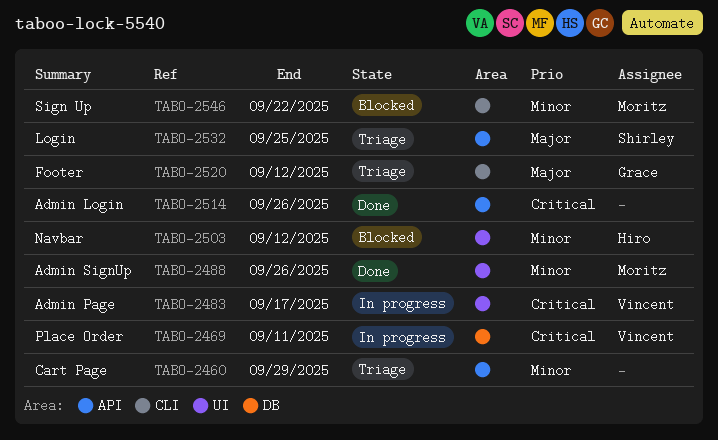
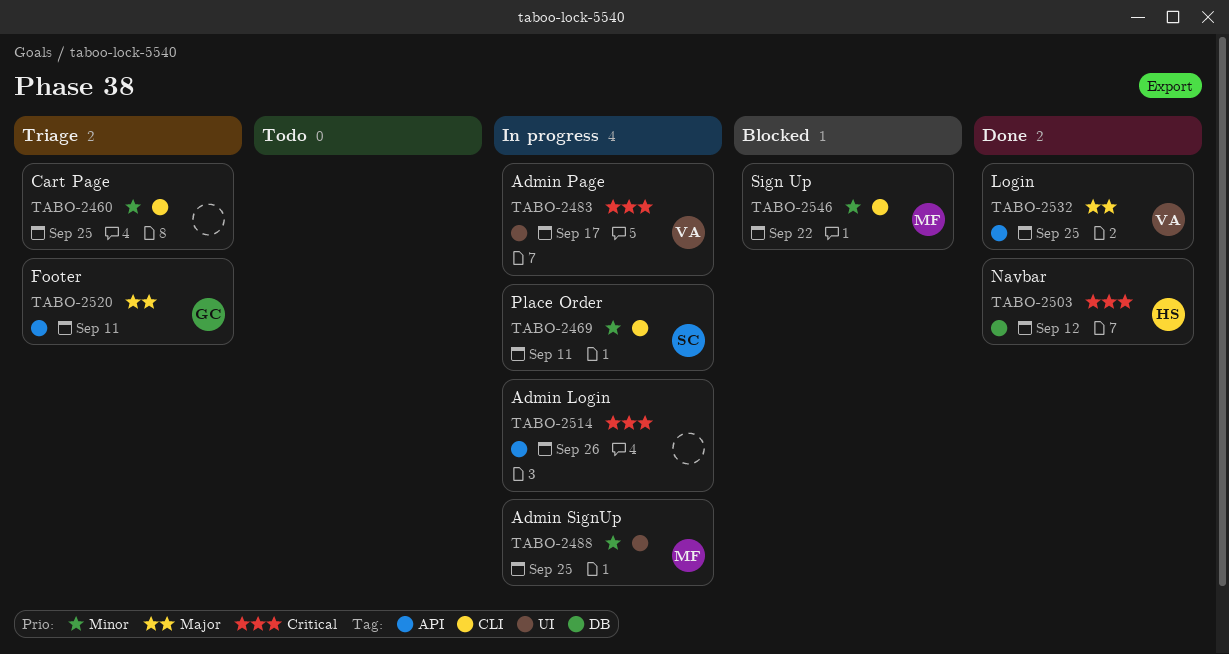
TABO-2460, label: API -> CLI
TABO-2460, due: Sep 29 -> Sep 25
TABO-2469, owner: Vincent -> Shirley
TABO-2469, priority: Critical -> Minor
TABO-2469, label: DB -> CLI
TABO-2488, status: Done -> In progress
TABO-2488, due: Sep 26 -> Sep 25
TABO-2503, status: Blocked -> Done
TABO-2503, priority: Minor -> Critical
TABO-2503, label: UI -> DB
TABO-2514, status: Done -> In progress
TABO-2520, label: CLI -> API
TABO-2520, due: Sep 12 -> Sep 11
TABO-2532, status: Triage -> Done
TABO-2532, owner: Shirley -> Vincent

